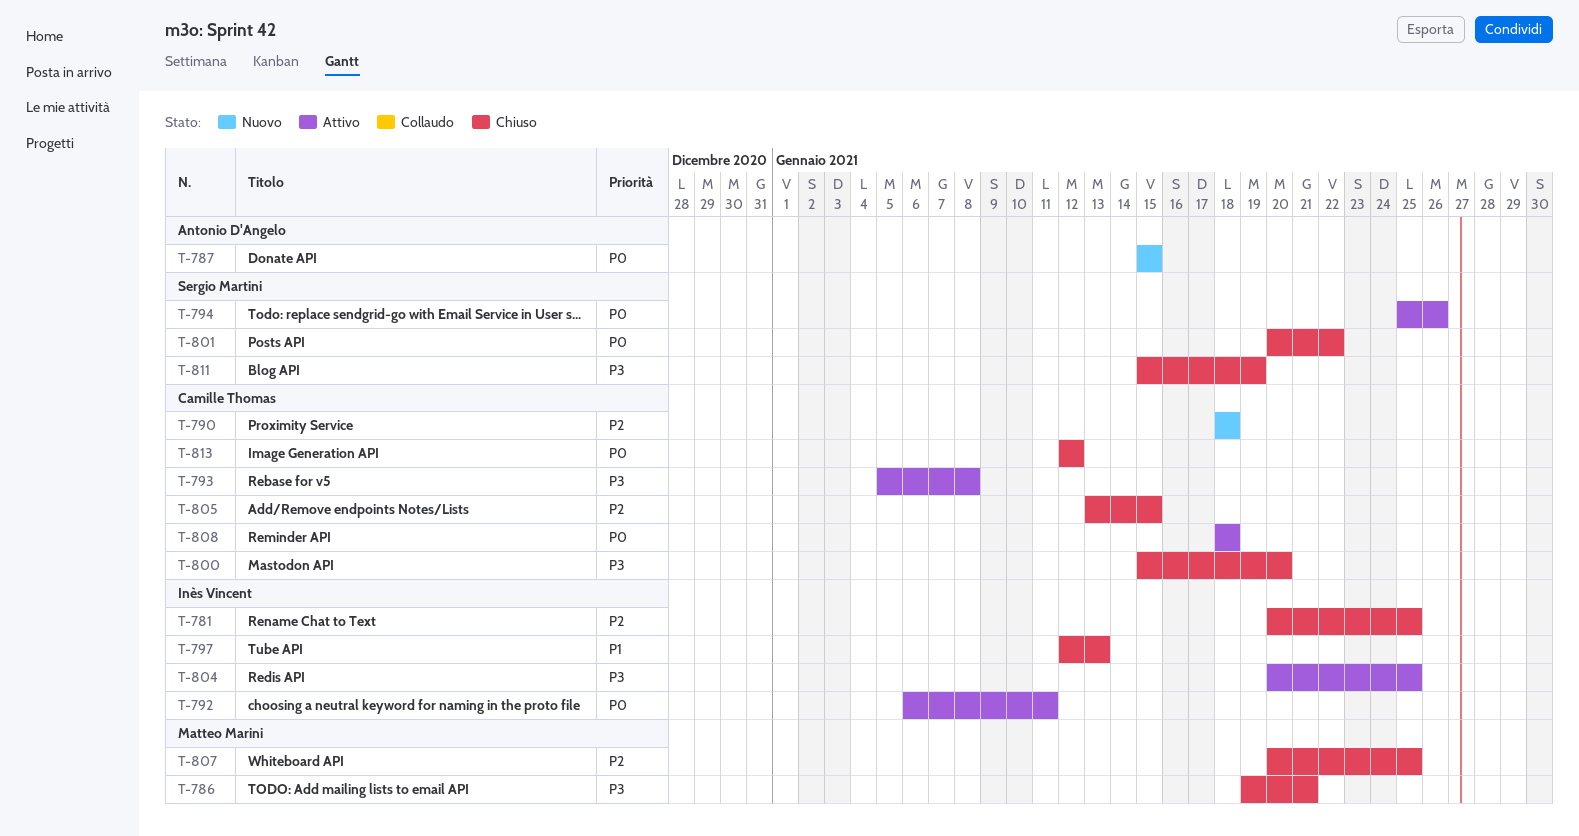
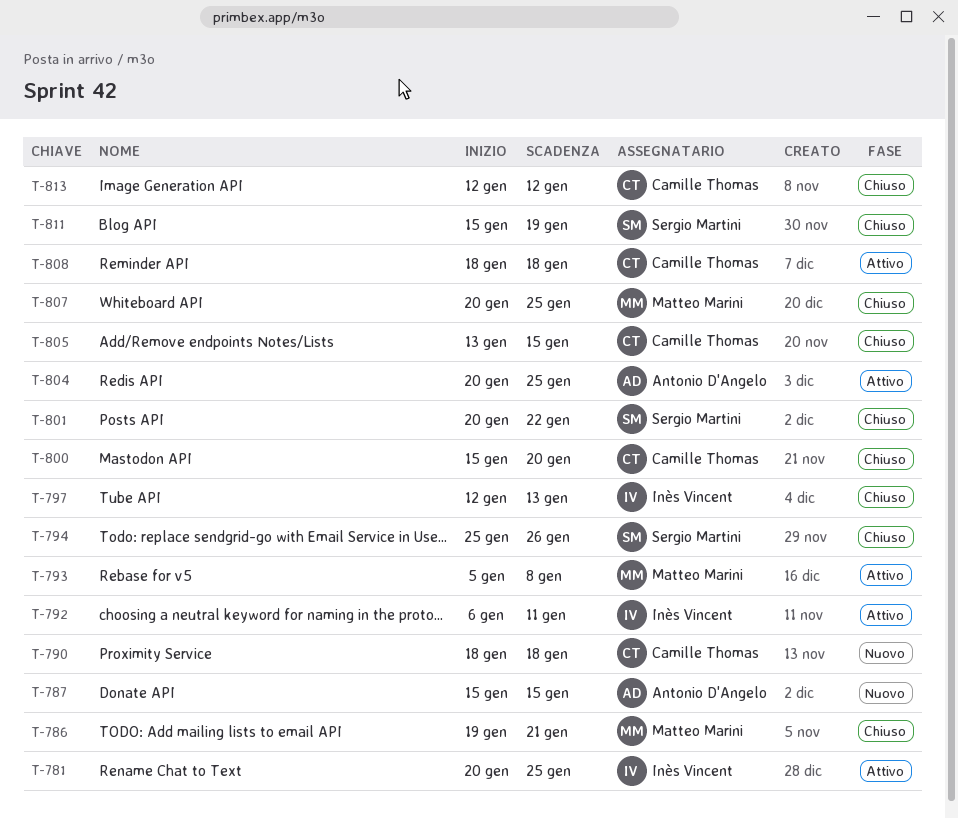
T-781, status: Chiuso -> Attivo
T-793, owner: Camille Thomas -> Matteo Marini
T-794, status: Attivo -> Chiuso
T-804, owner: Inès Vincent -> Antonio D'Angelo

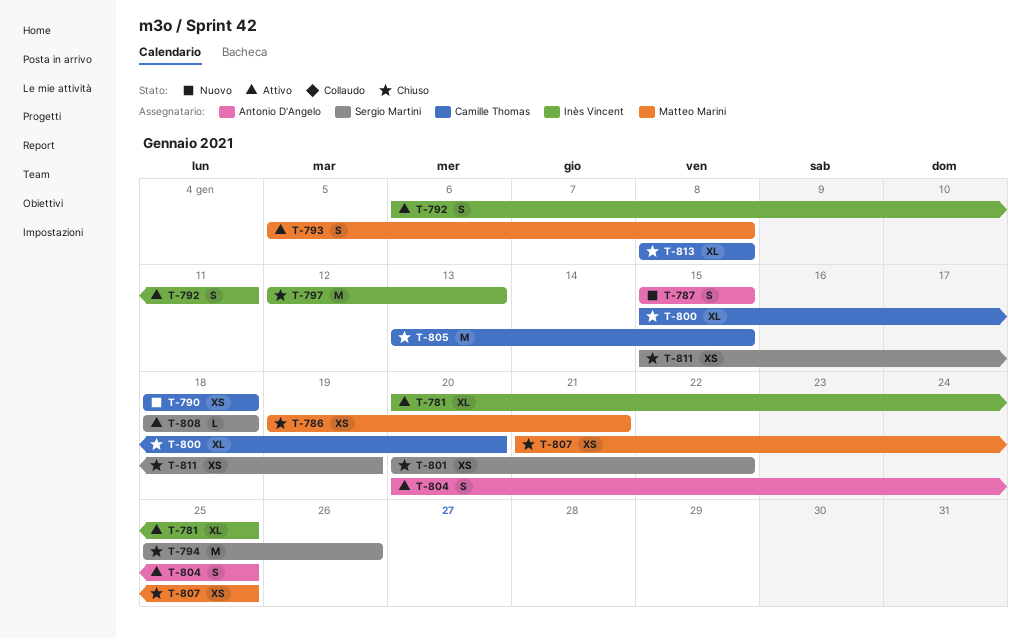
T-807, start: Jan 20 -> Jan 21
T-808, owner: Camille Thomas -> Sergio Martini
T-813, start: Jan 12 -> Jan 8
T-813, due: Jan 12 -> Jan 8

